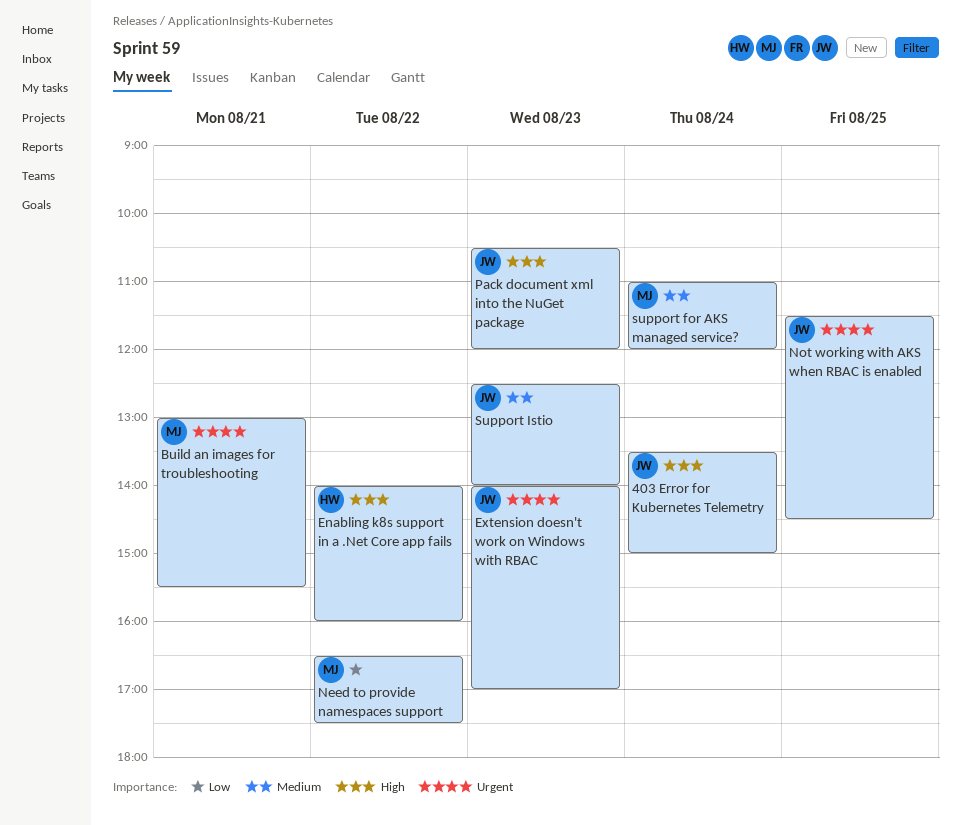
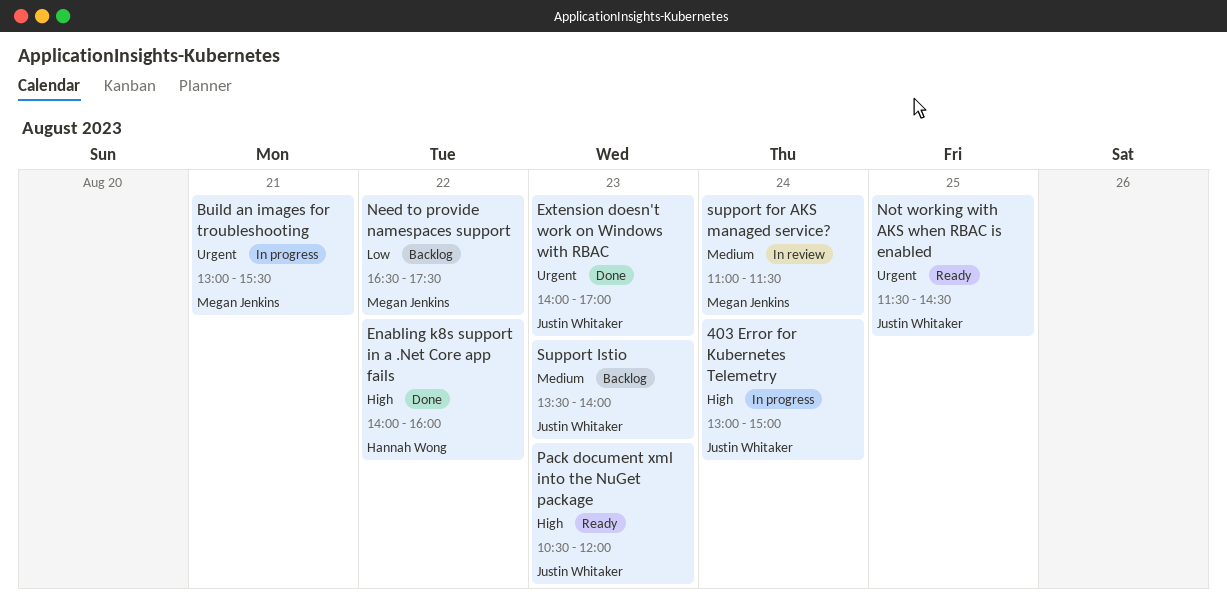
403 Error for Kubernetes Telemetry, begins: 13:30 -> 13:00
support for AKS managed service?, ends: 12:00 -> 11:30
Support Istio, begins: 12:30 -> 13:30

